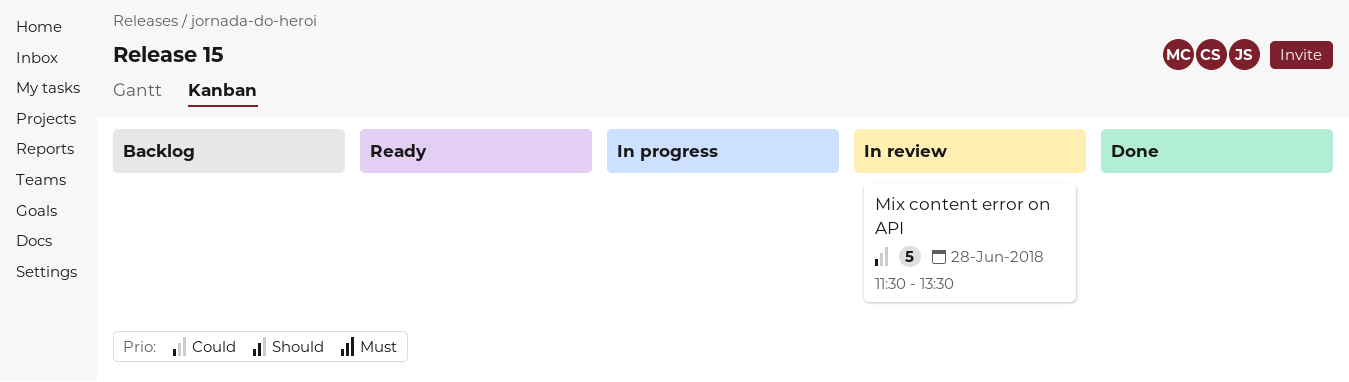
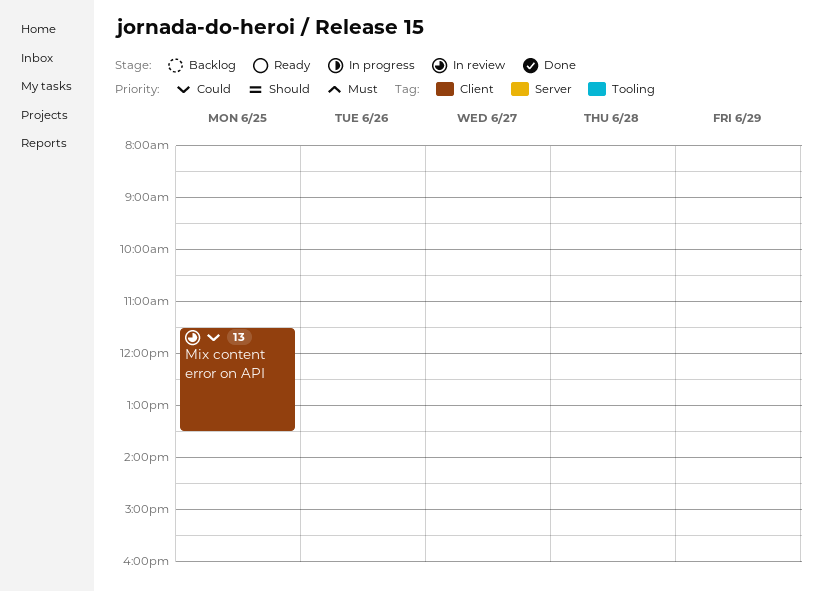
Mix content error on API, estimate: 5 -> 13
Mix content error on API, day: Jun 28 -> Jun 25

